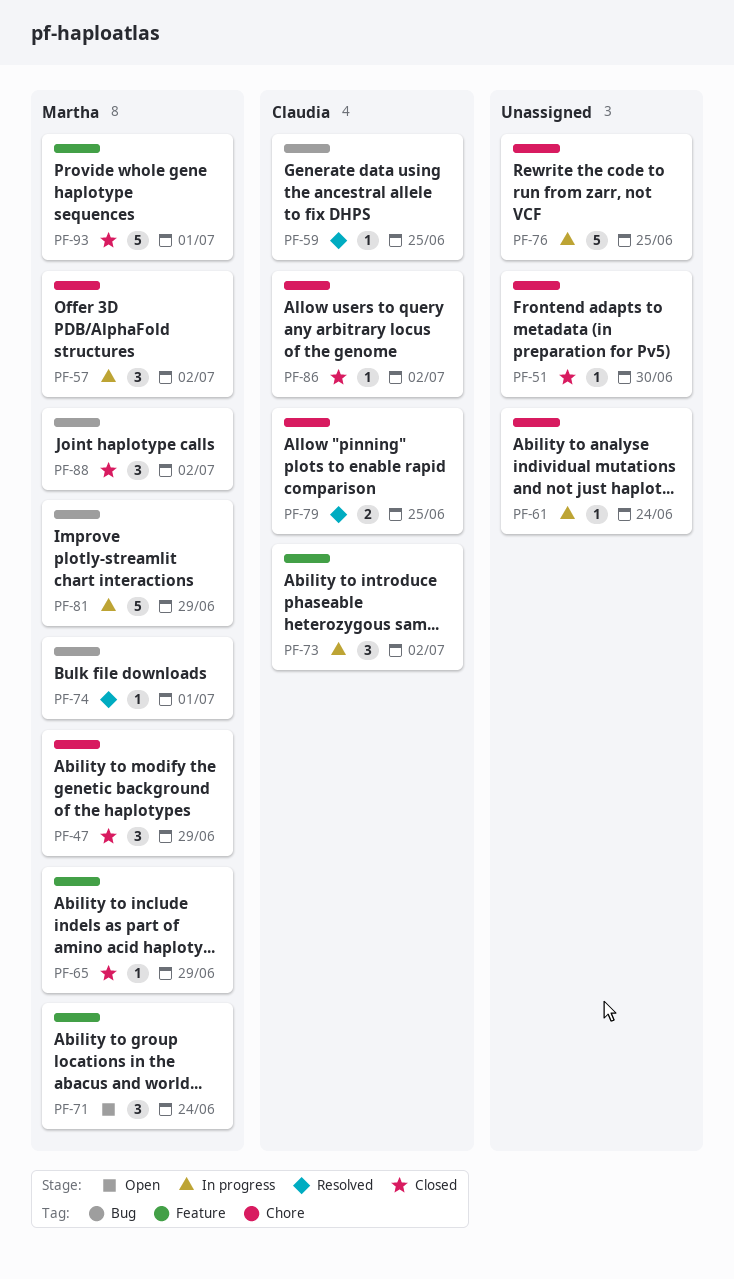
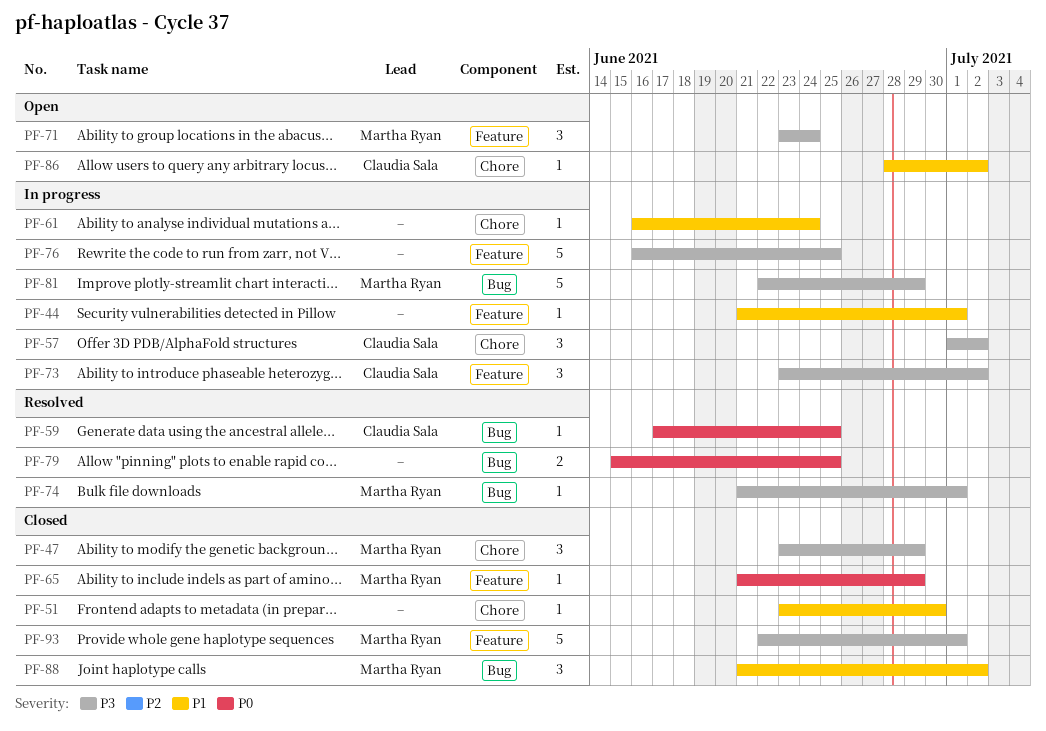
PF-44: none -> present
PF-57, owner: Martha Ryan -> Claudia Sala
PF-76, label: Chore -> Feature
PF-79, owner: Claudia Sala -> none
PF-79, label: Chore -> Bug
PF-86, status: Closed -> Open

